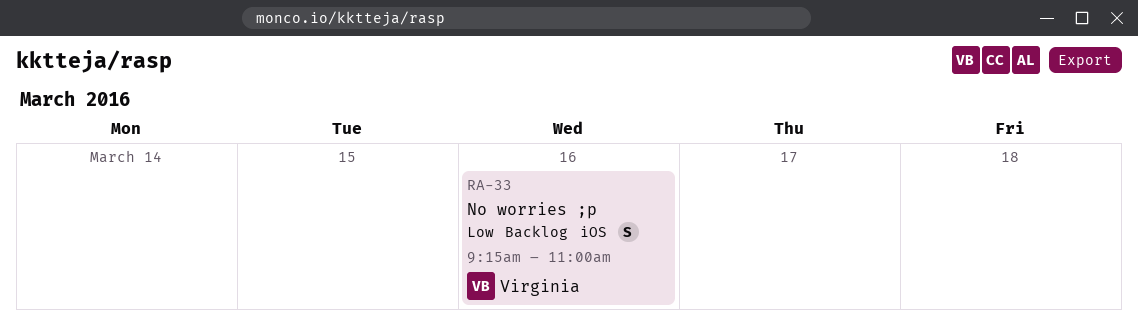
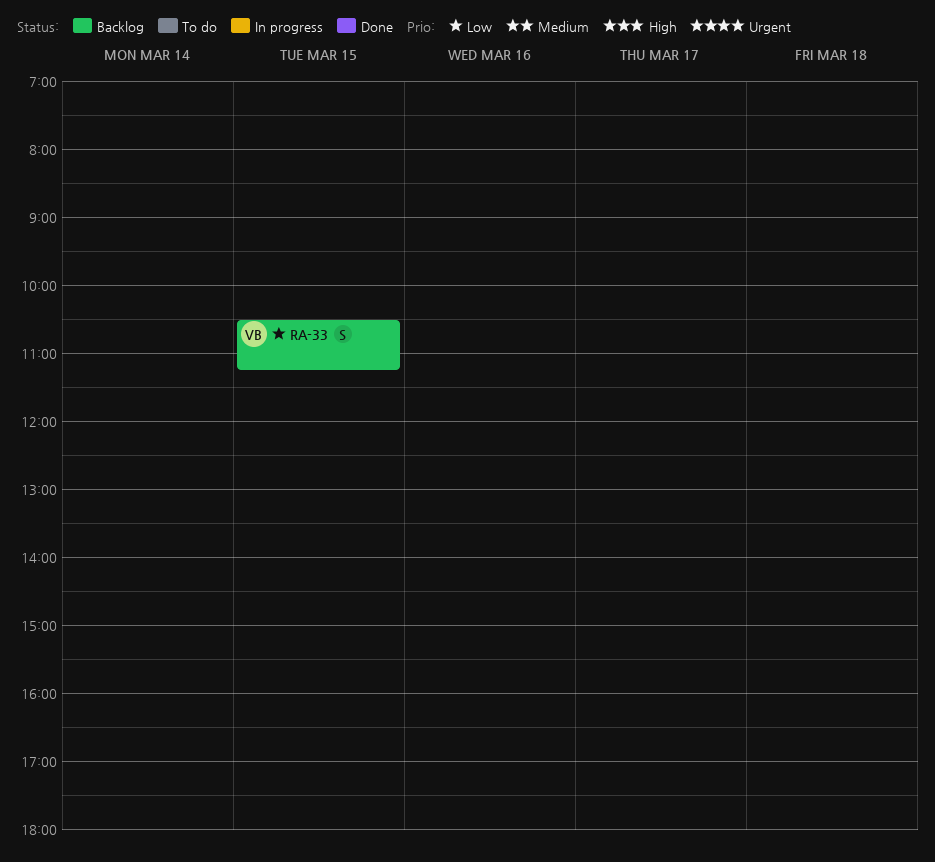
RA-33, day: Mar 16 -> Mar 15
RA-33, begins: 09:15 -> 10:30
RA-33, ends: 11:00 -> 11:15

